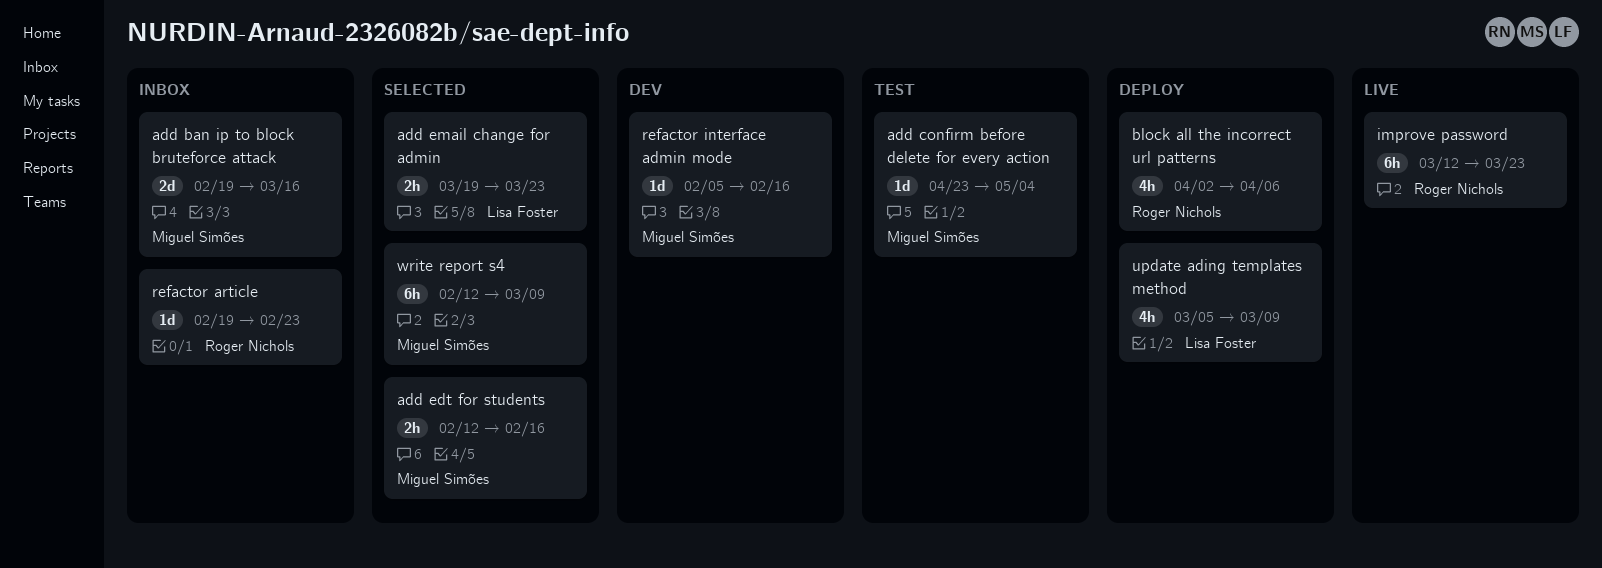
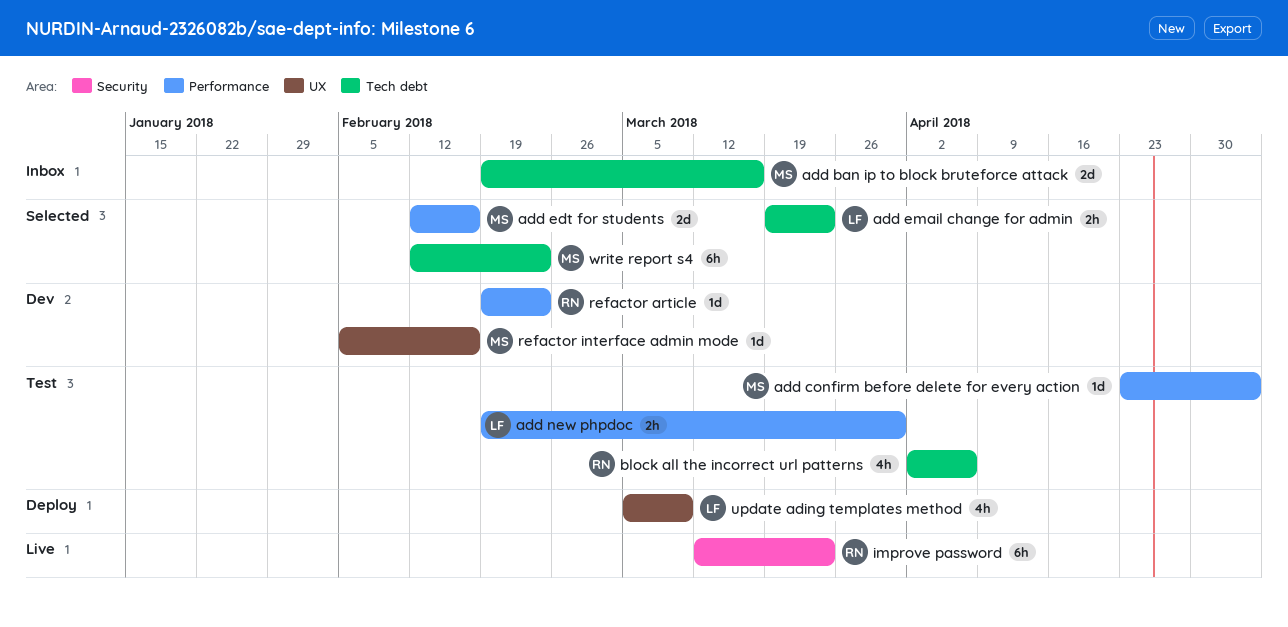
add edt for students, estimate: 2h -> 2d
add new phpdoc: none -> present
block all the incorrect url patterns, status: Deploy -> Test
refactor article, status: Inbox -> Dev
write report s4, due: Mar 9 -> Feb 23

